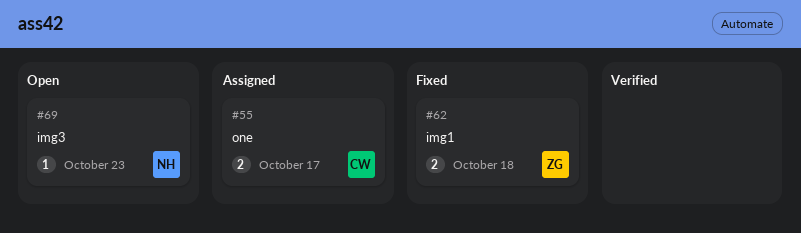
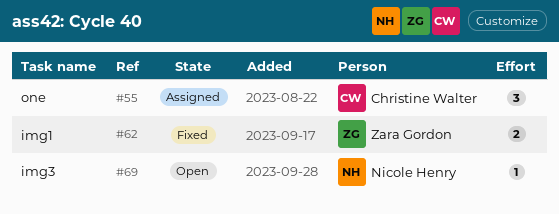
#55, estimate: 2 -> 3

